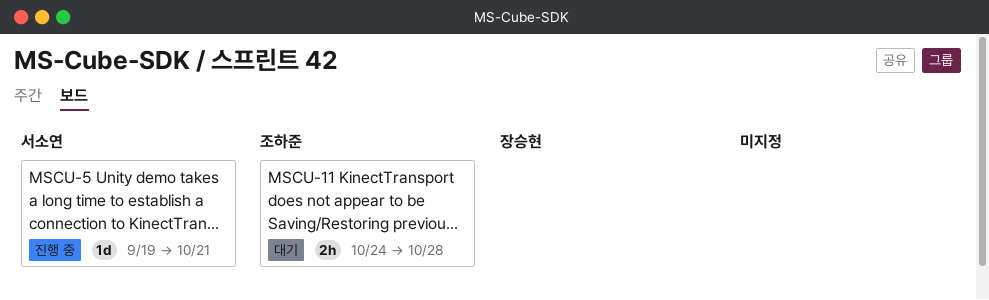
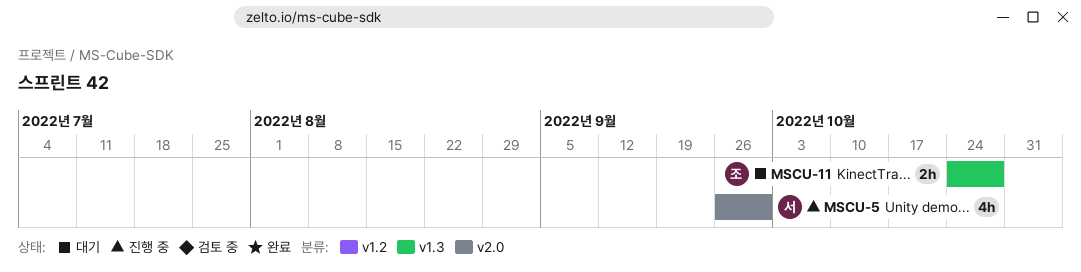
MSCU-5, estimate: 1d -> 4h
MSCU-5, start: Sep 19 -> Sep 26
MSCU-5, due: Oct 21 -> Sep 30

